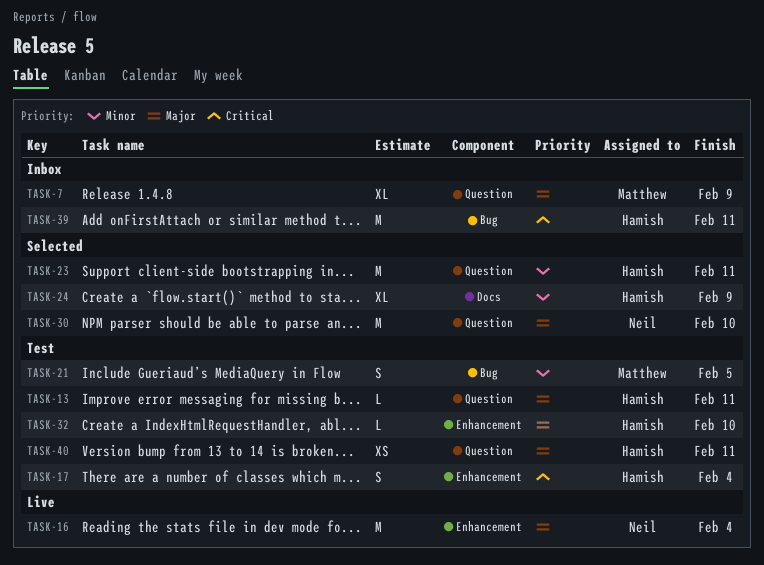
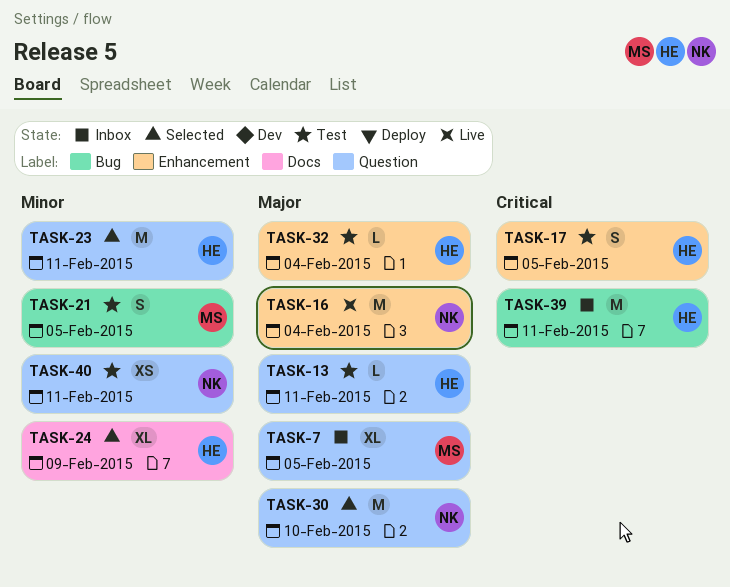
TASK-7, due: Feb 9 -> Feb 5
TASK-17, due: Feb 4 -> Feb 5
TASK-32, due: Feb 10 -> Feb 4
TASK-40, owner: Hamish -> Neil
TASK-40, priority: Major -> Minor

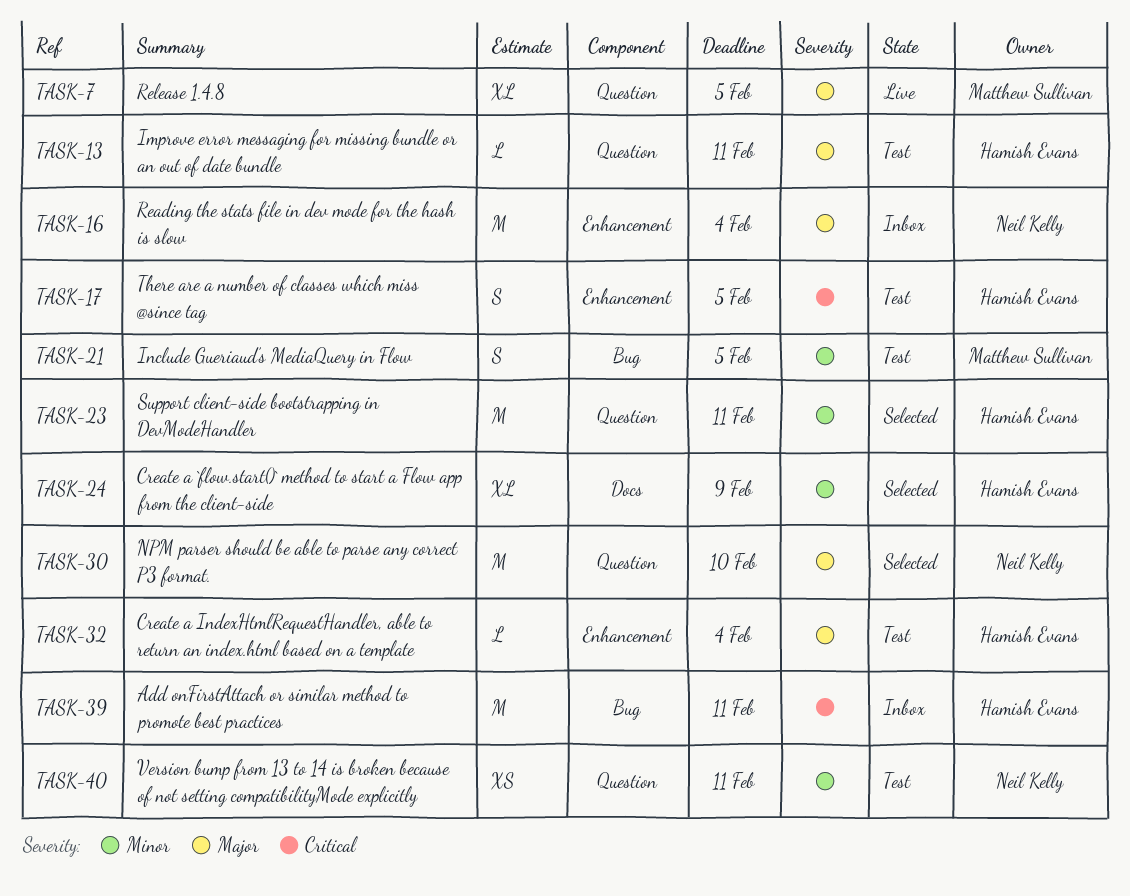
TASK-7, status: Inbox -> Live
TASK-16, status: Live -> Inbox

